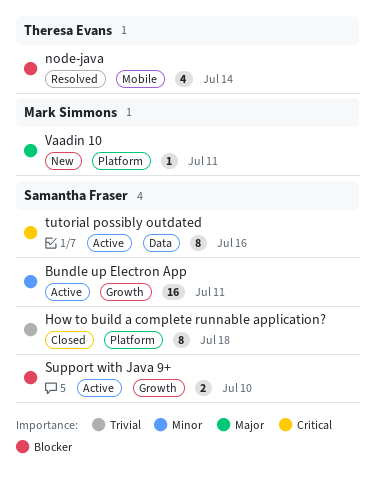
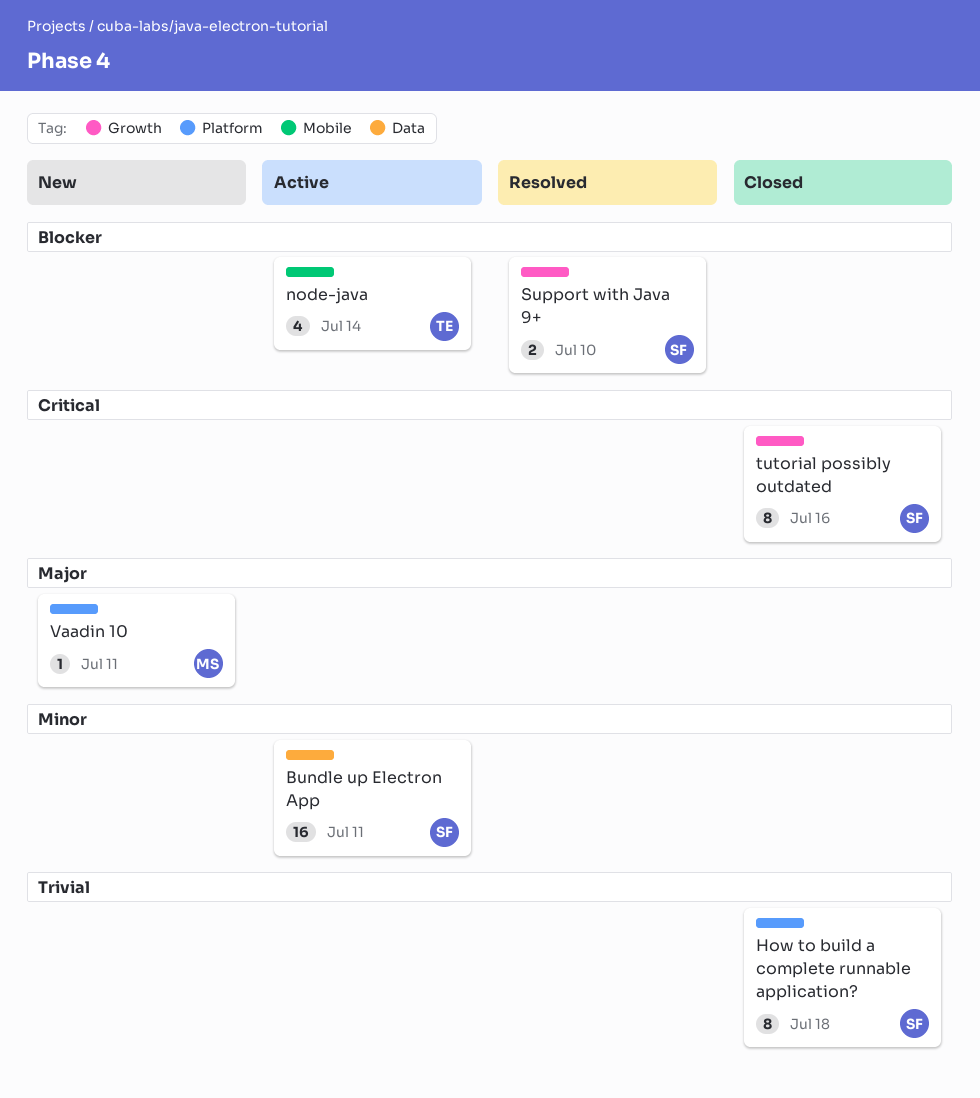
Bundle up Electron App, label: Growth -> Data
node-java, status: Resolved -> Active
Support with Java 9+, status: Active -> Resolved
tutorial possibly outdated, status: Active -> Closed
tutorial possibly outdated, label: Data -> Growth

